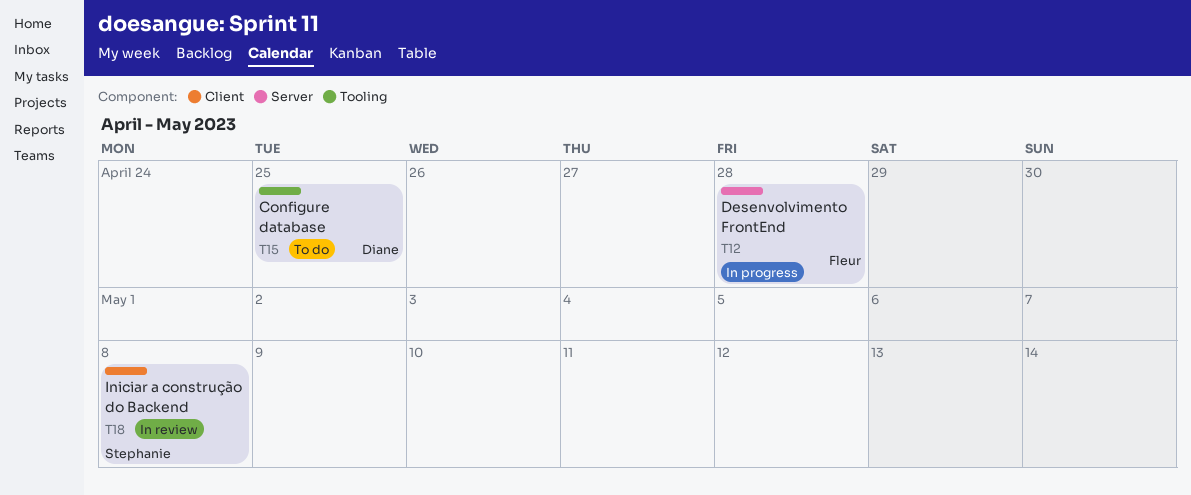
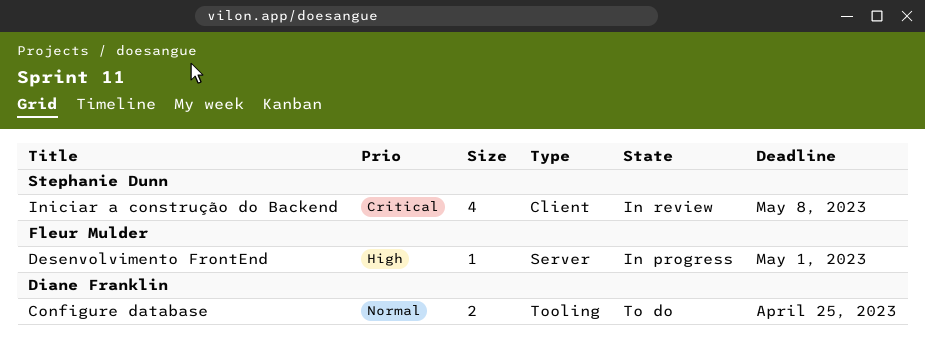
Desenvolvimento FrontEnd, due: Apr 28 -> May 1

